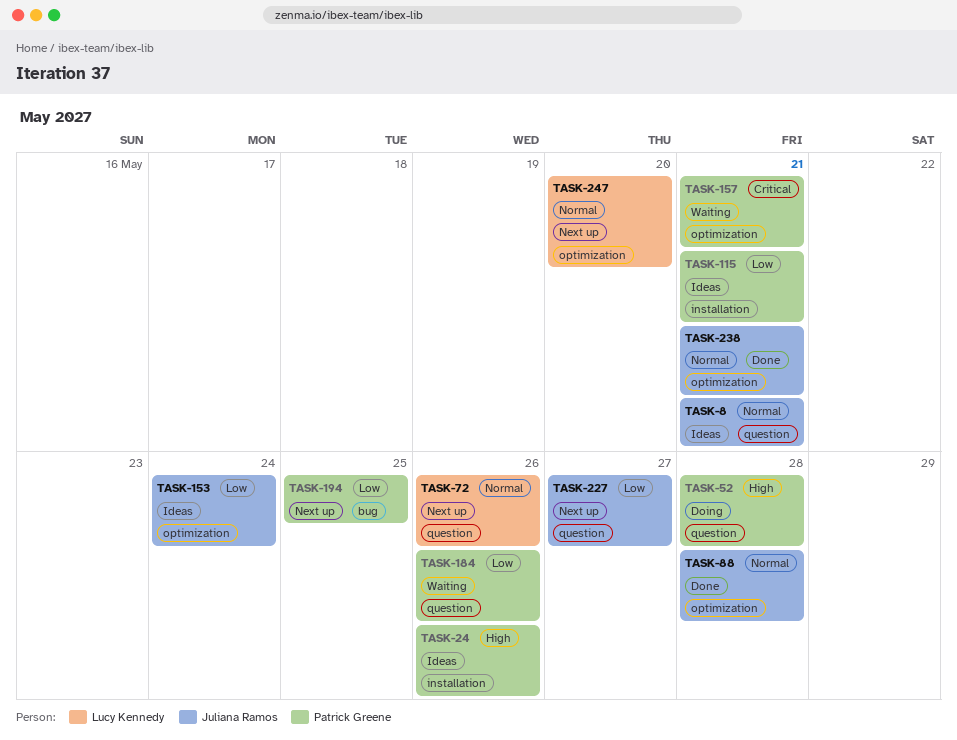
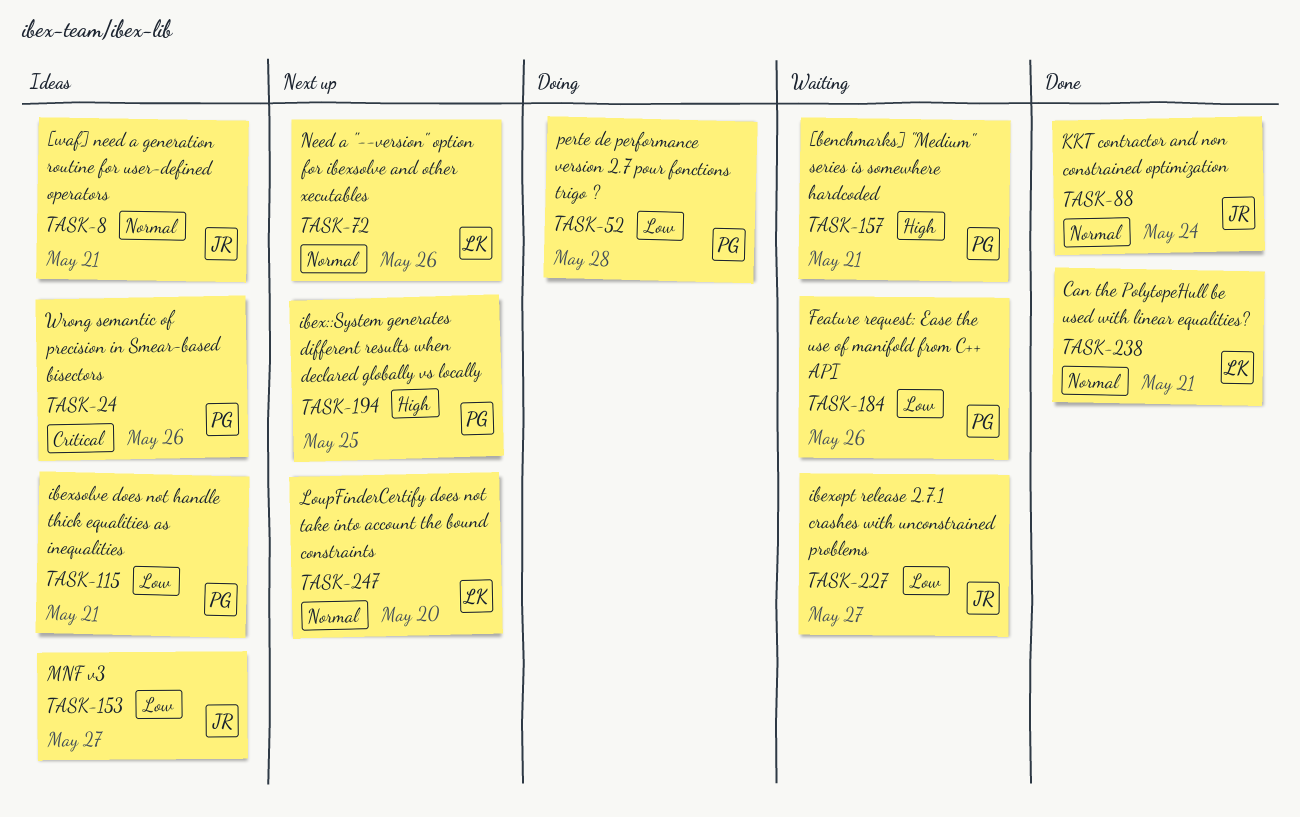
TASK-24, priority: High -> Critical
TASK-52, priority: High -> Low
TASK-88, due: May 28 -> May 24
TASK-153, due: May 24 -> May 27
TASK-157, priority: Critical -> High
TASK-194, priority: Low -> High
TASK-227, status: Next up -> Waiting
TASK-238, owner: Juliana Ramos -> Lucy Kennedy

